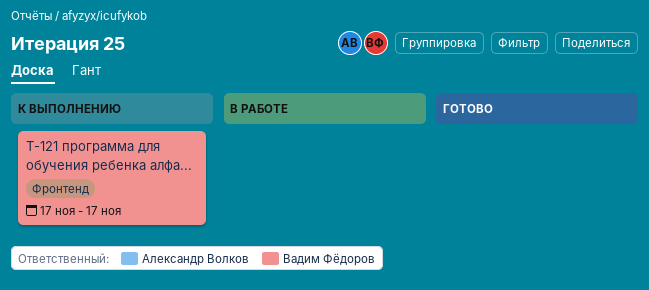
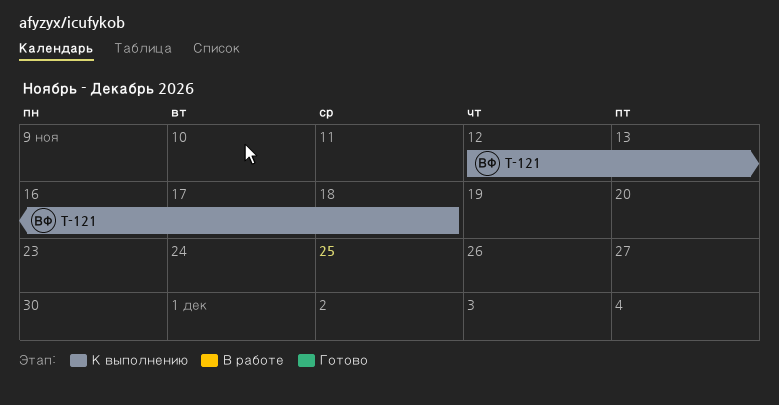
T-121, start: Nov 17 -> Nov 12
T-121, due: Nov 17 -> Nov 18

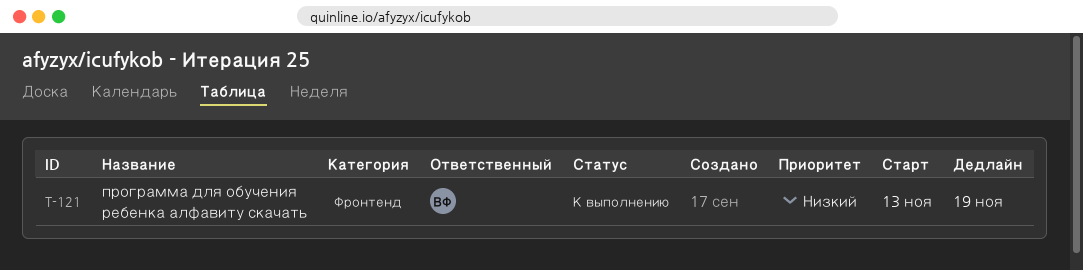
T-121, start: Nov 12 -> Nov 13
T-121, due: Nov 18 -> Nov 19

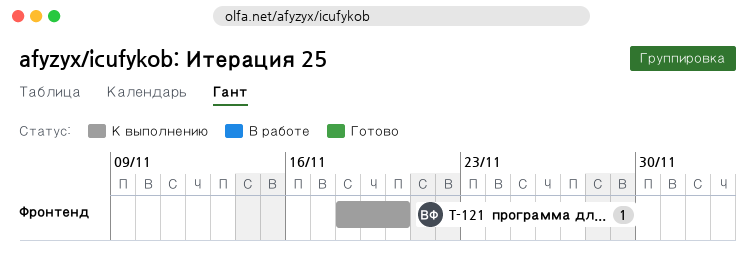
T-121, start: Nov 13 -> Nov 18
T-121, due: Nov 19 -> Nov 20

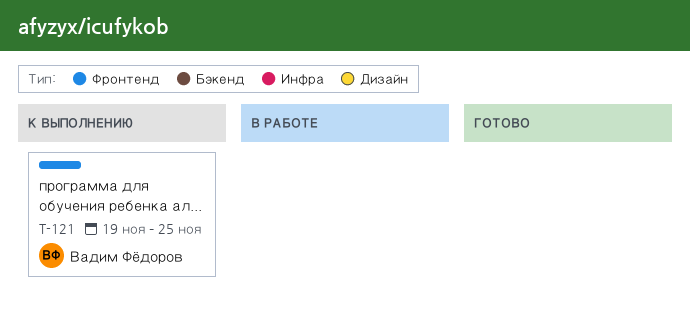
T-121, start: Nov 18 -> Nov 19
T-121, due: Nov 20 -> Nov 25

